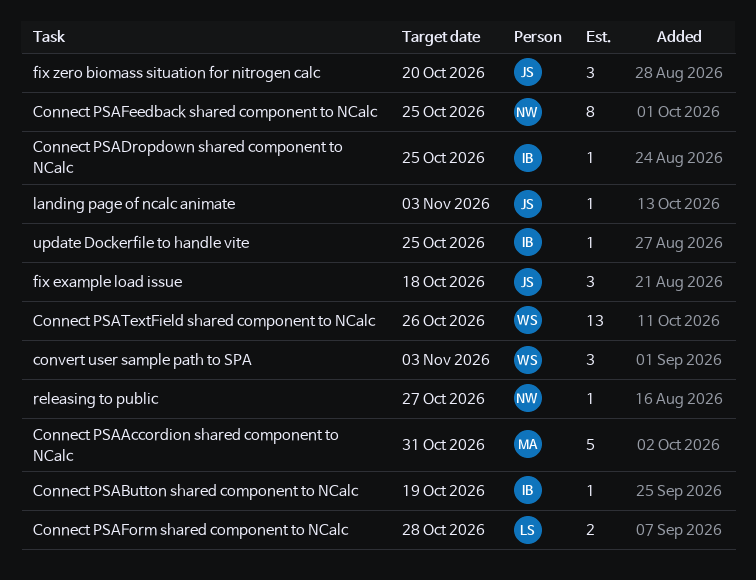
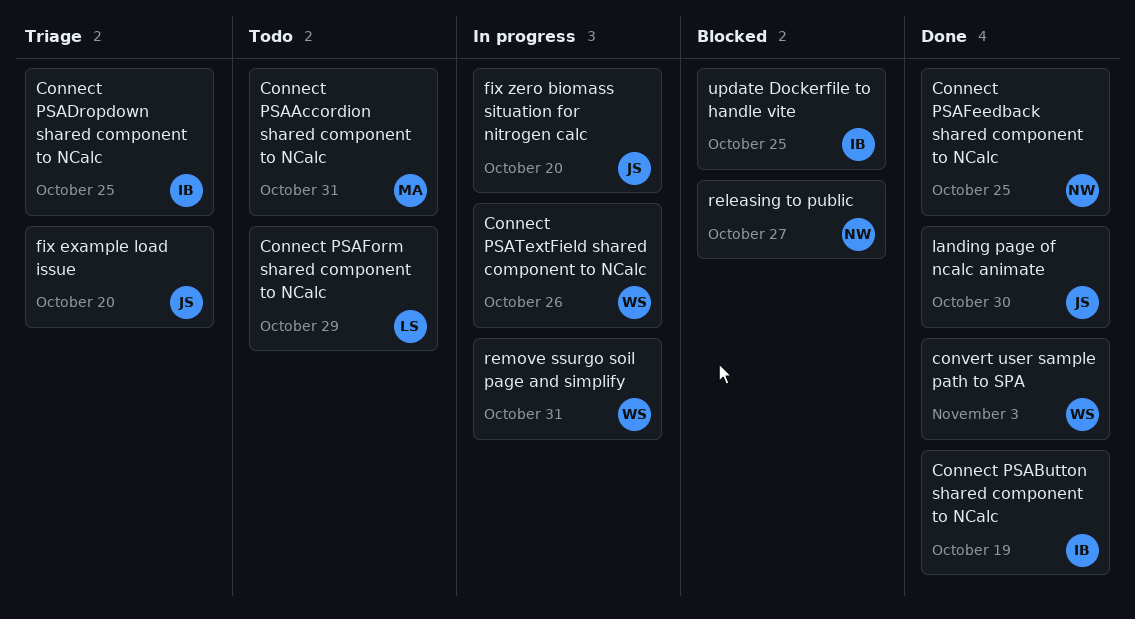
Connect PSAForm shared component to NCalc, due: Oct 28 -> Oct 29
fix example load issue, due: Oct 18 -> Oct 20
landing page of ncalc animate, due: Nov 3 -> Oct 30
remove ssurgo soil page and simplify: none -> present

